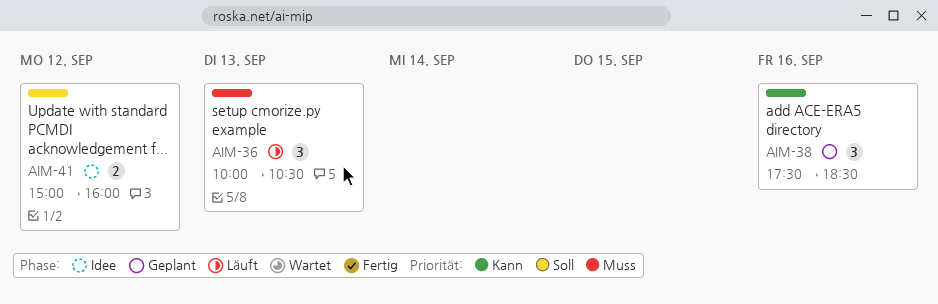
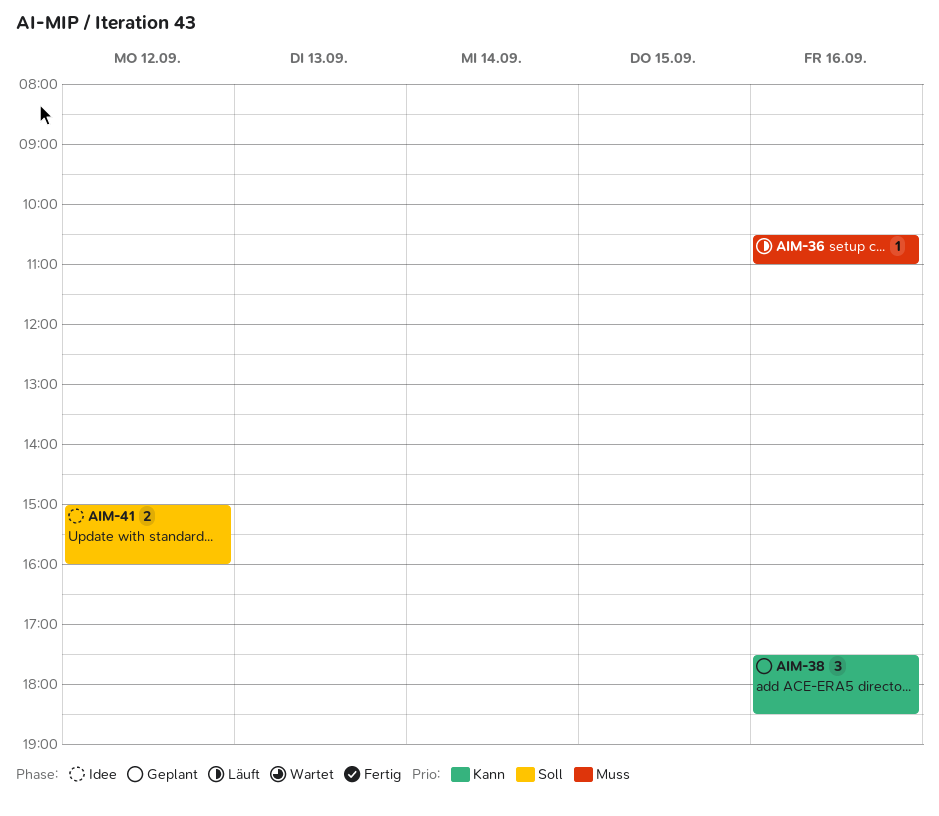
AIM-36, estimate: 3 -> 1
AIM-36, day: Sep 13 -> Sep 16
AIM-36, begins: 10:00 -> 10:30
AIM-36, ends: 10:30 -> 11:00

